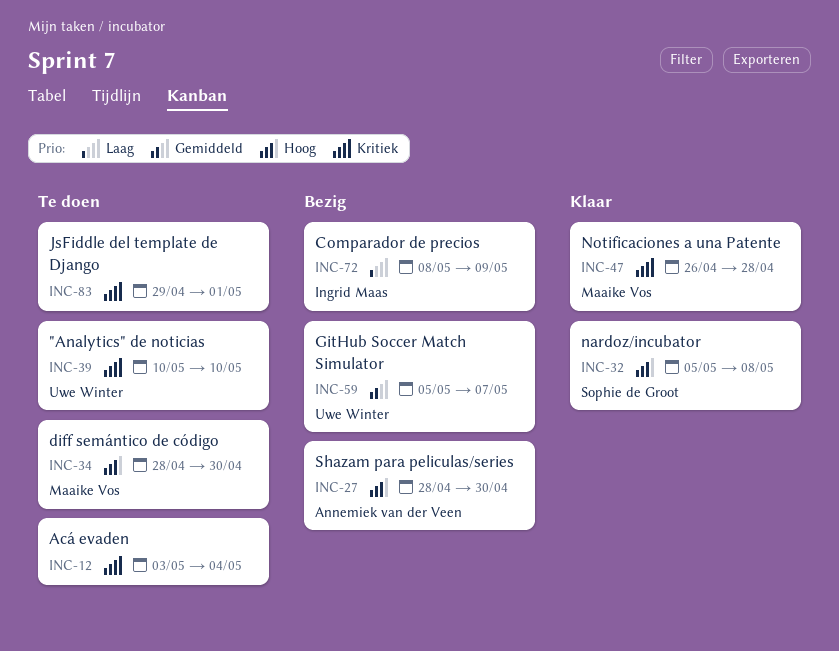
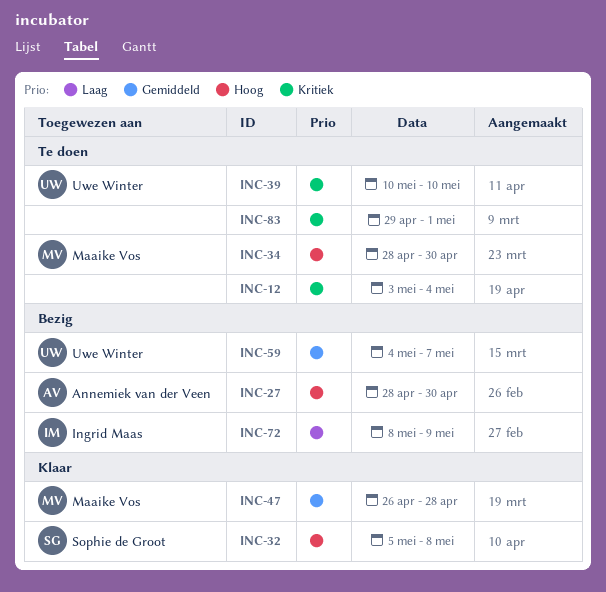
INC-47, priority: Kritiek -> Gemiddeld
INC-59, start: May 5 -> May 4

